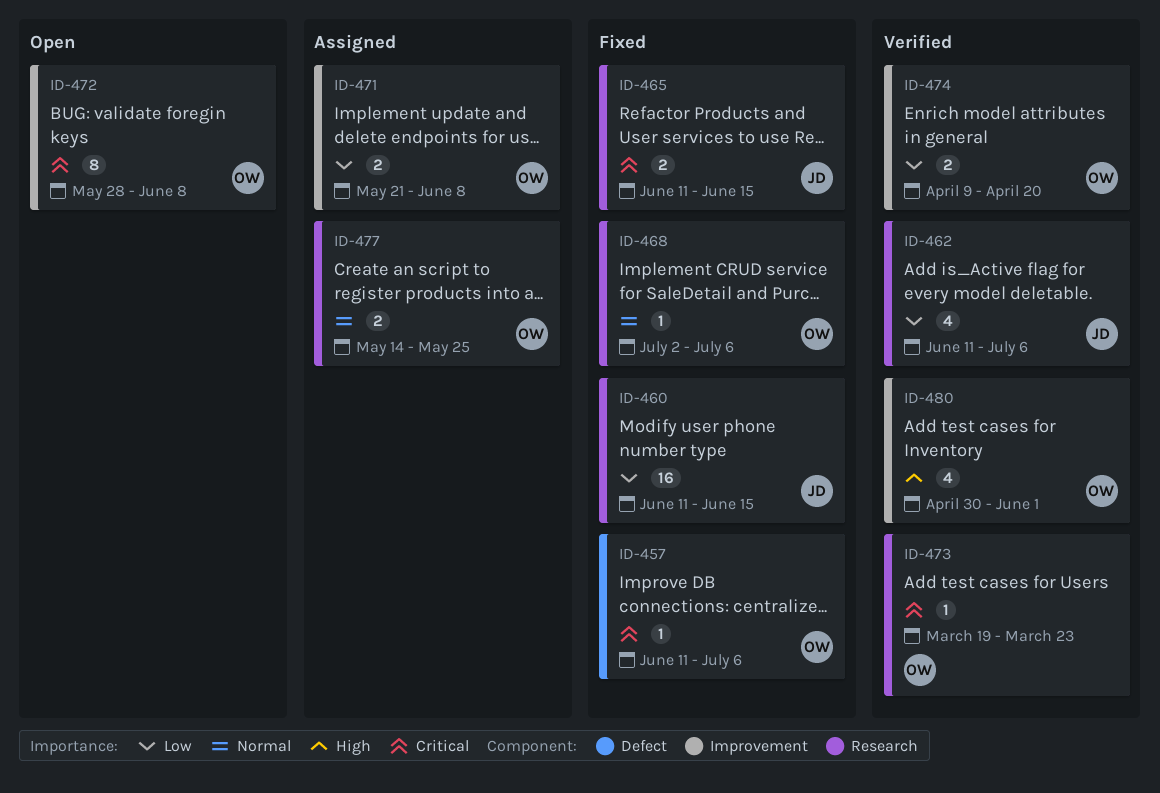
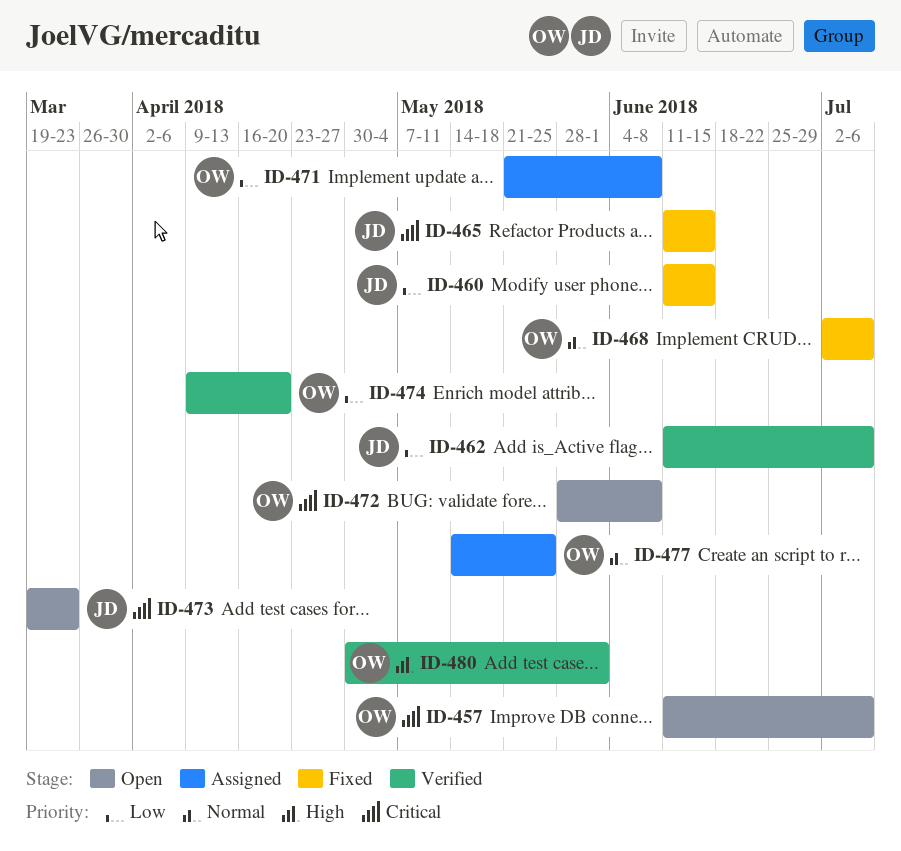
ID-457, status: Fixed -> Open
ID-473, status: Verified -> Open
ID-473, owner: OW -> JD

